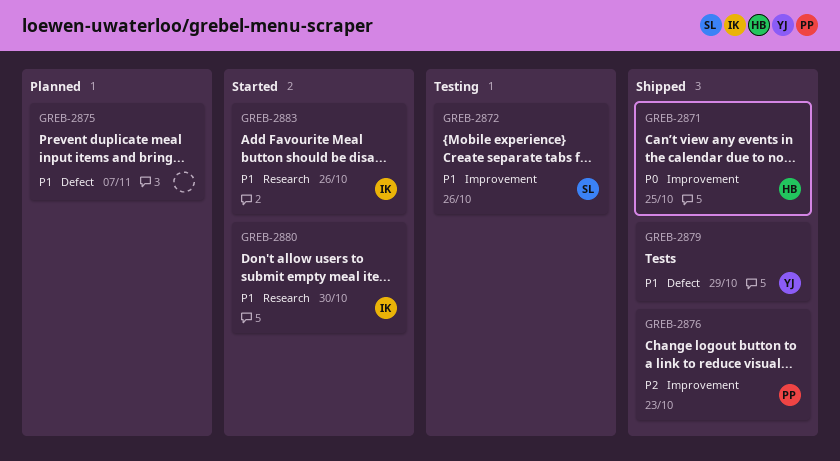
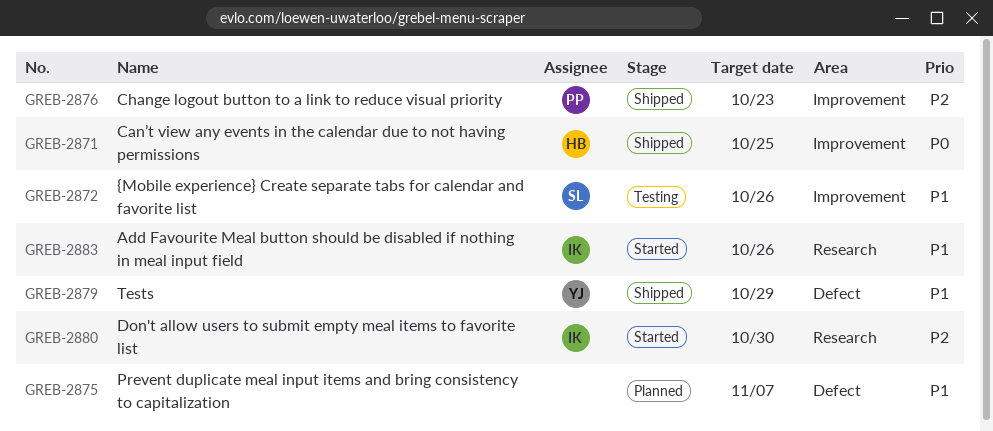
GREB-2880, priority: P1 -> P2

